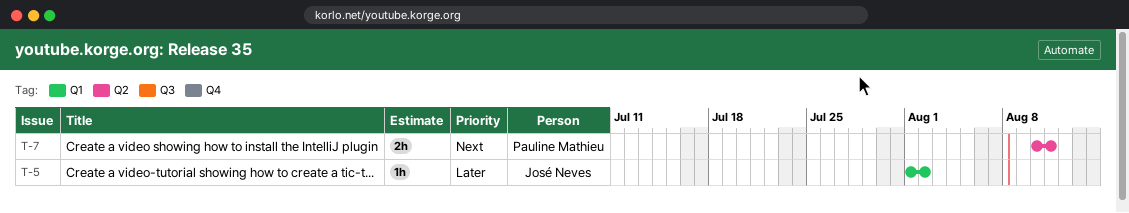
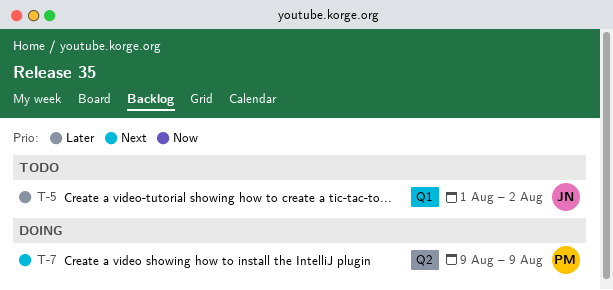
T-7, start: Aug 10 -> Aug 9
T-7, due: Aug 11 -> Aug 9

